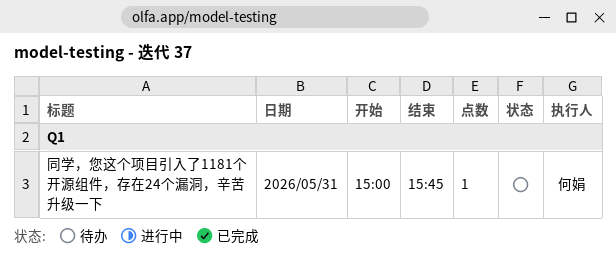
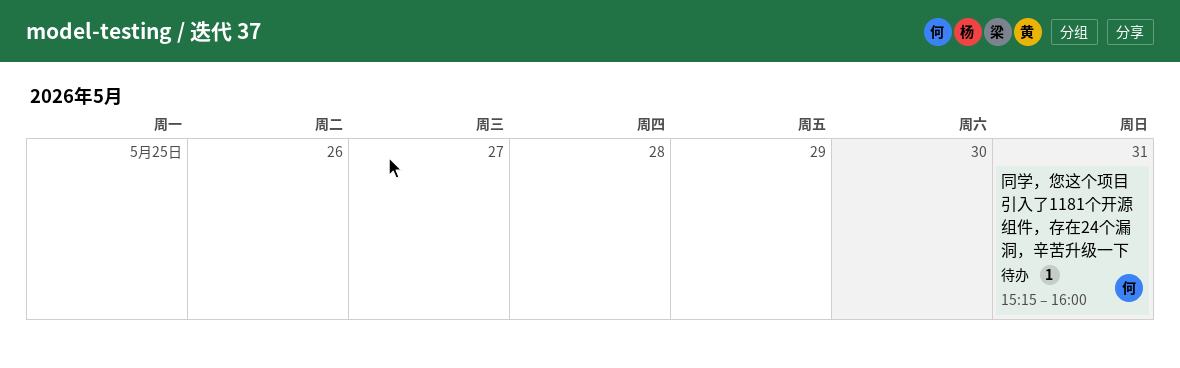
同学，您这个项目引入了1181个开源组件，存在24个漏洞，辛苦升级一下, begins: 15:00 -> 15:15
同学，您这个项目引入了1181个开源组件，存在24个漏洞，辛苦升级一下, ends: 15:45 -> 16:00

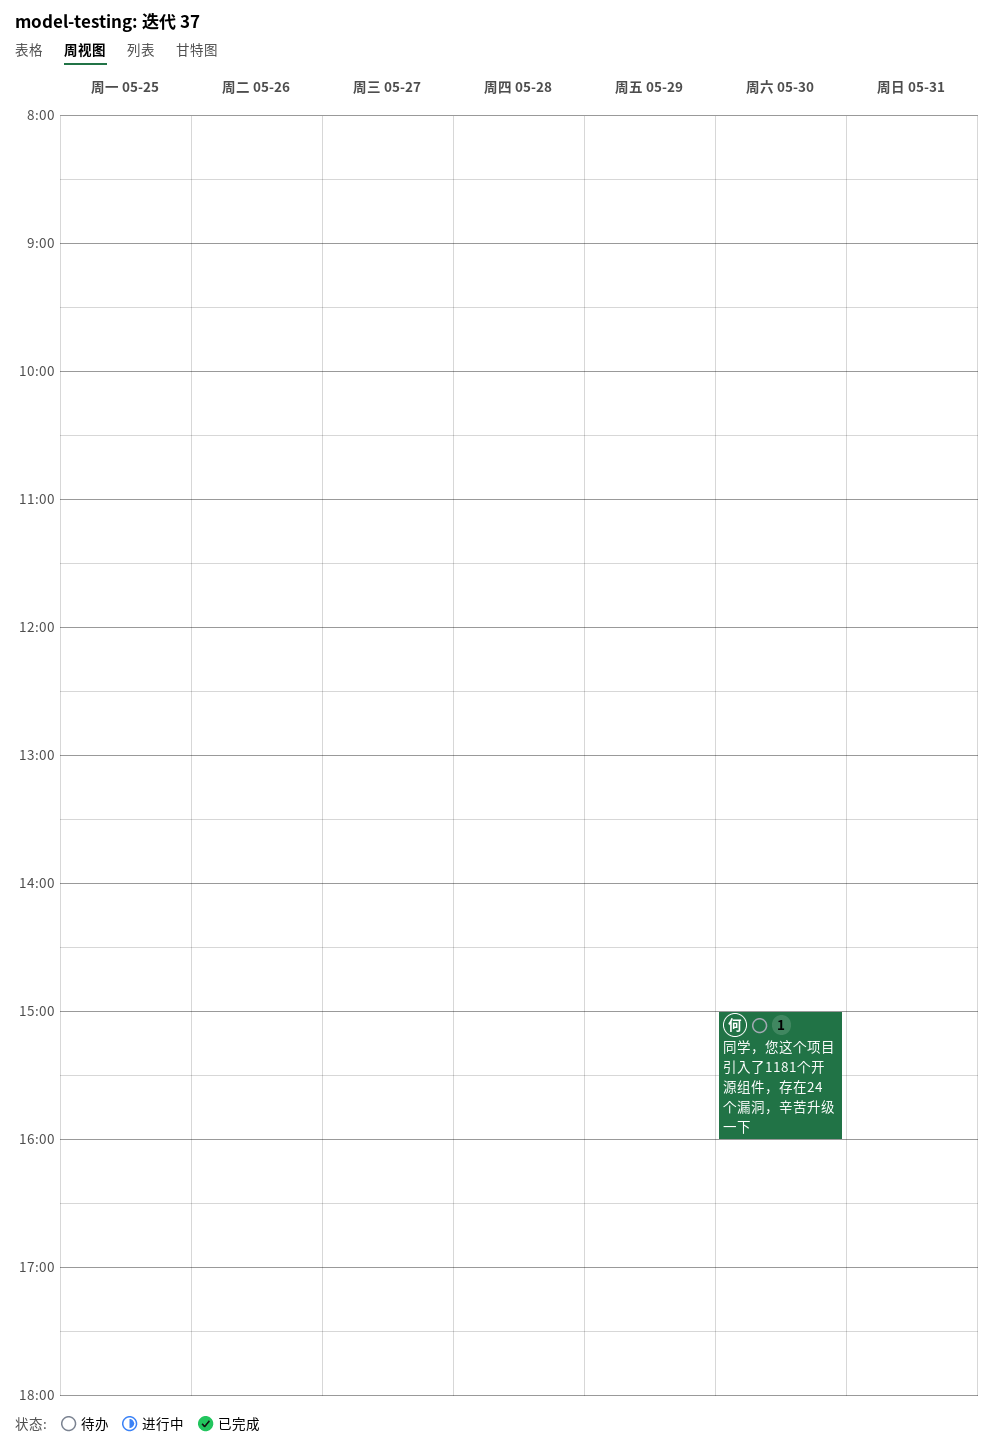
同学，您这个项目引入了1181个开源组件，存在24个漏洞，辛苦升级一下, day: May 31 -> May 30
同学，您这个项目引入了1181个开源组件，存在24个漏洞，辛苦升级一下, begins: 15:15 -> 15:00

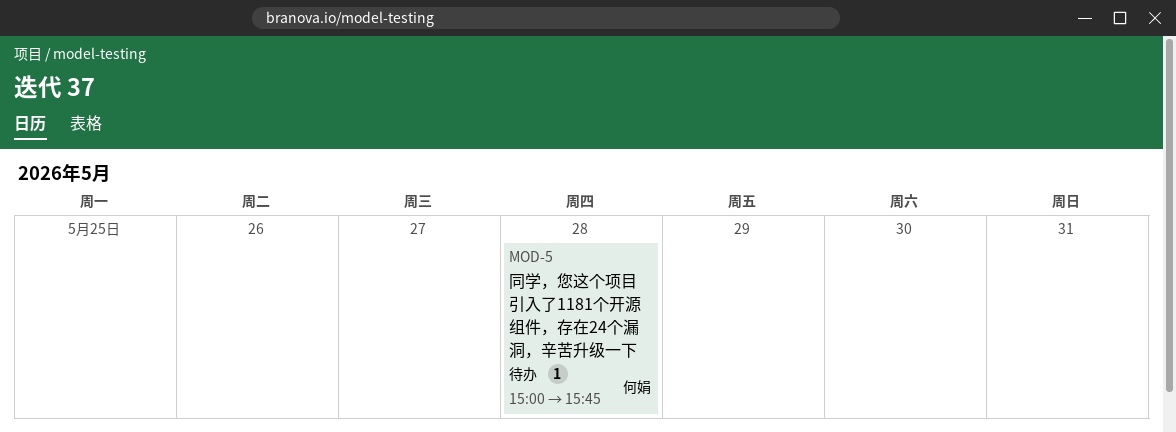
同学，您这个项目引入了1181个开源组件，存在24个漏洞，辛苦升级一下, day: May 30 -> May 28
同学，您这个项目引入了1181个开源组件，存在24个漏洞，辛苦升级一下, ends: 16:00 -> 15:45

